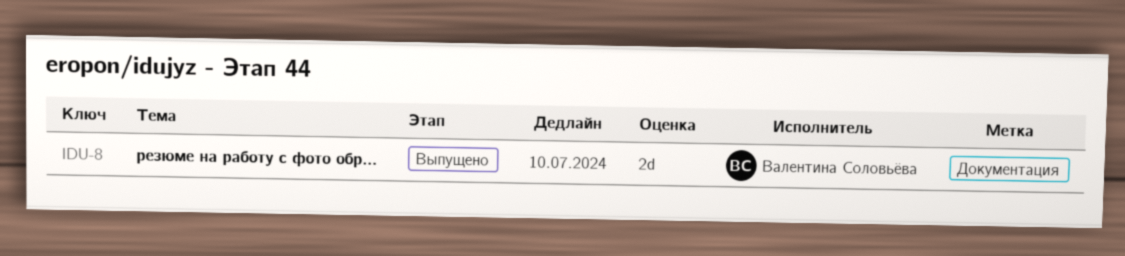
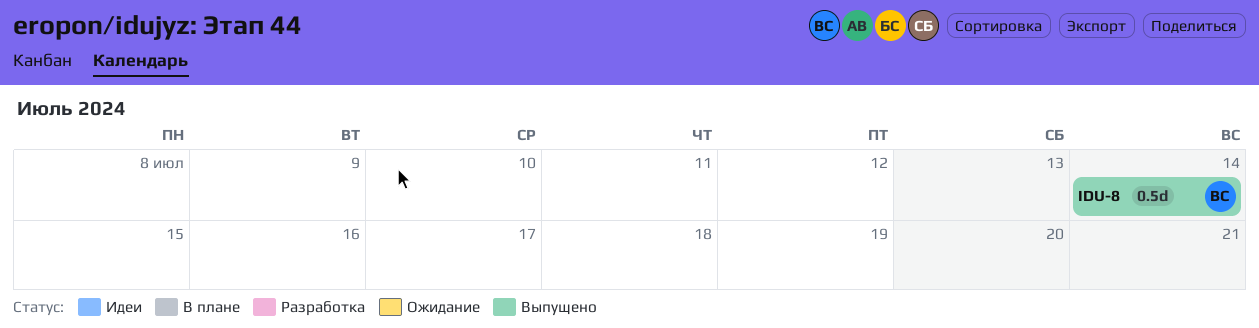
IDU-8, estimate: 2d -> 0.5d
IDU-8, due: Jul 10 -> Jul 14

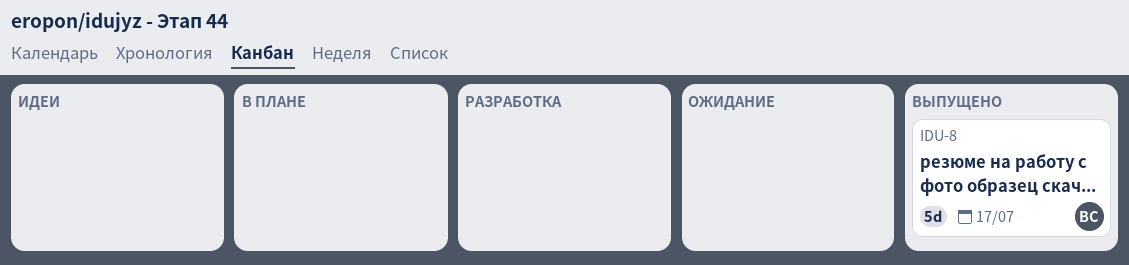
IDU-8, estimate: 0.5d -> 5d
IDU-8, due: Jul 14 -> Jul 17

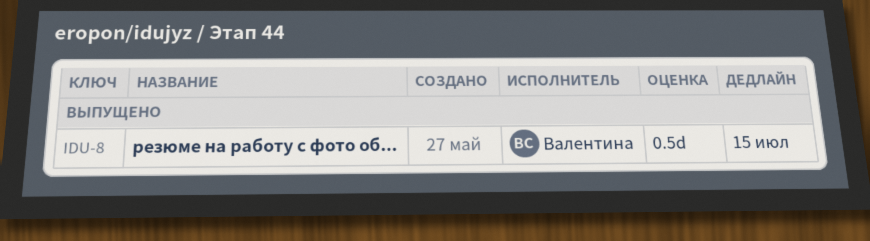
IDU-8, estimate: 5d -> 0.5d
IDU-8, due: Jul 17 -> Jul 15

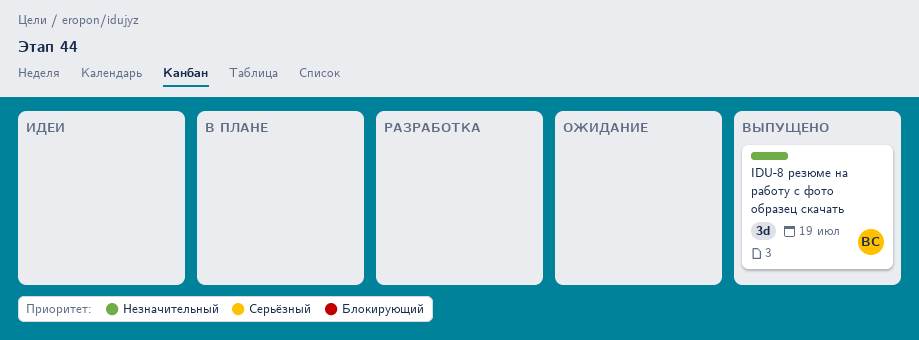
IDU-8, estimate: 0.5d -> 3d
IDU-8, due: Jul 15 -> Jul 19

